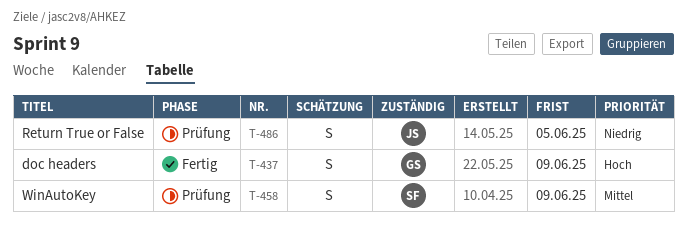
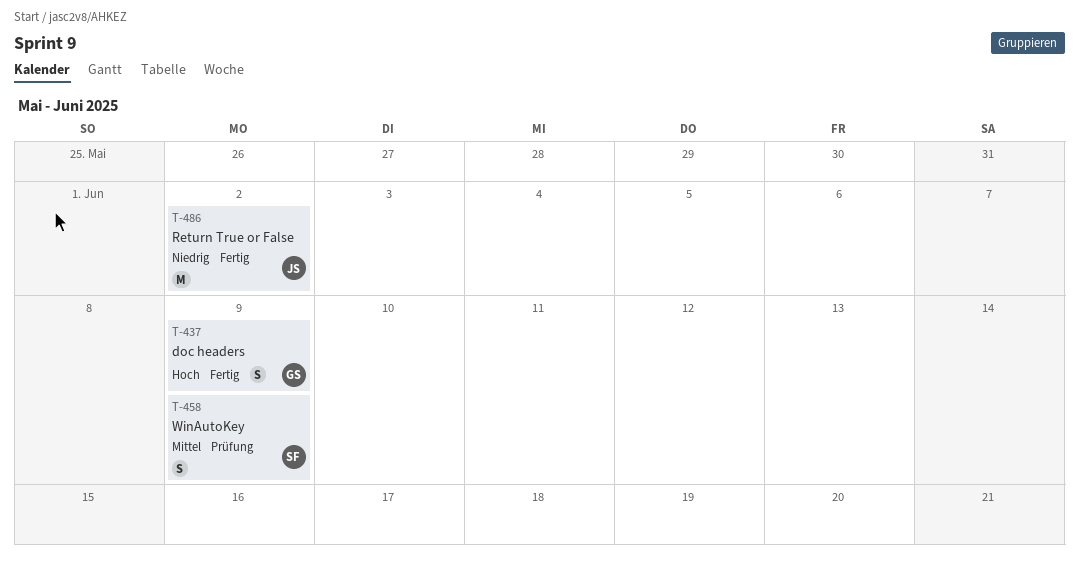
T-486, status: Prüfung -> Fertig
T-486, estimate: S -> M
T-486, due: Jun 5 -> Jun 2

